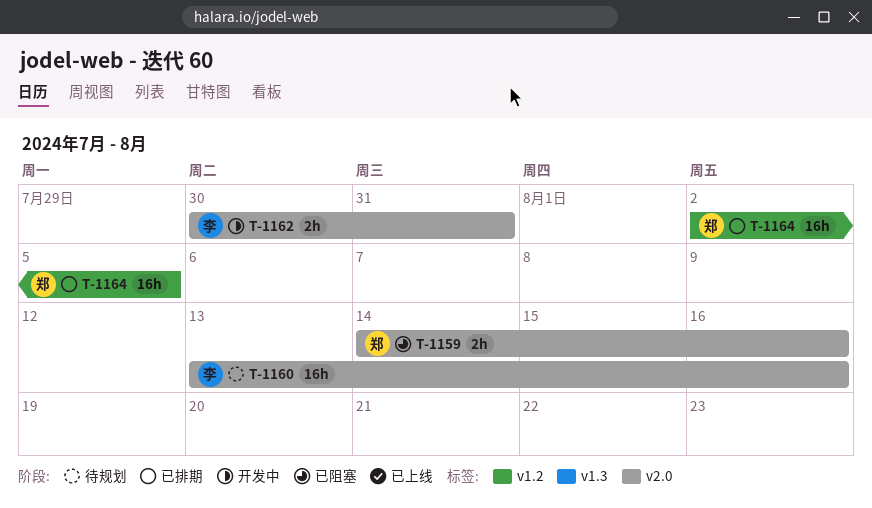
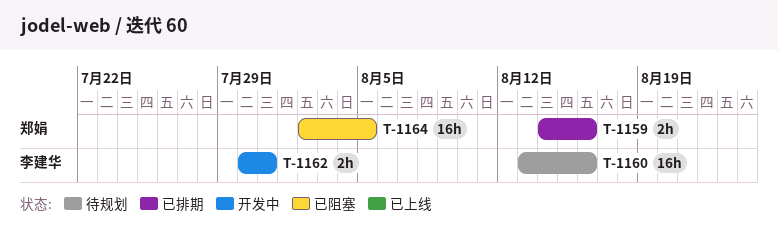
T-1159, status: 已阻塞 -> 已排期
T-1164, status: 已排期 -> 已阻塞

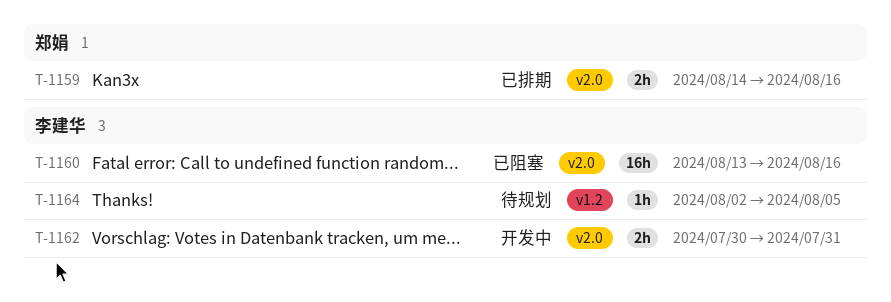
T-1160, status: 待规划 -> 已阻塞
T-1164, status: 已阻塞 -> 待规划
T-1164, owner: 郑娟 -> 李建华
T-1164, estimate: 16h -> 1h

